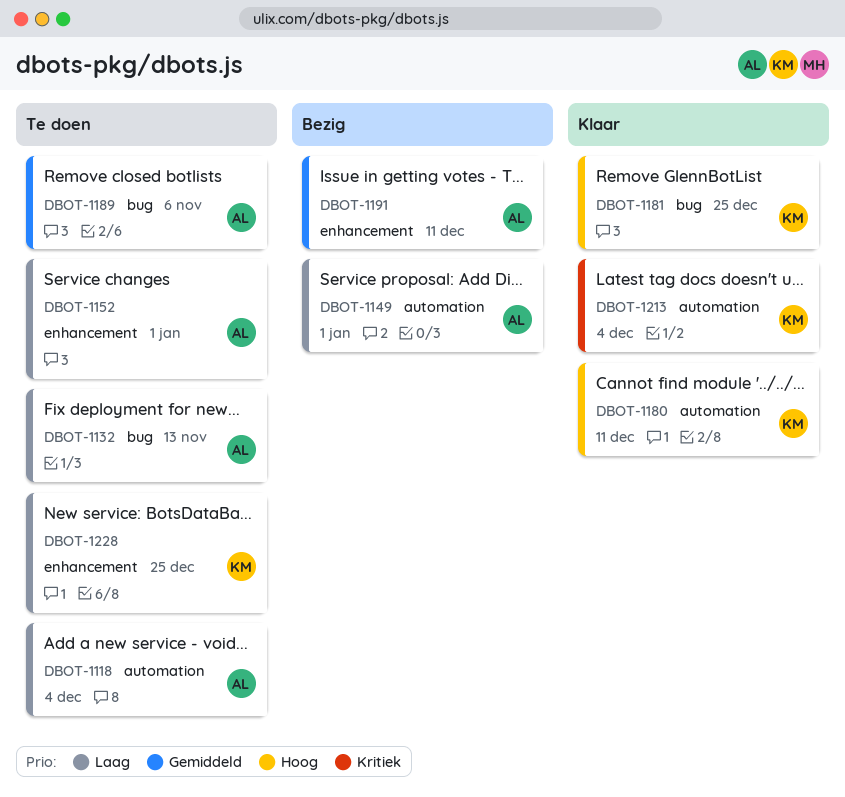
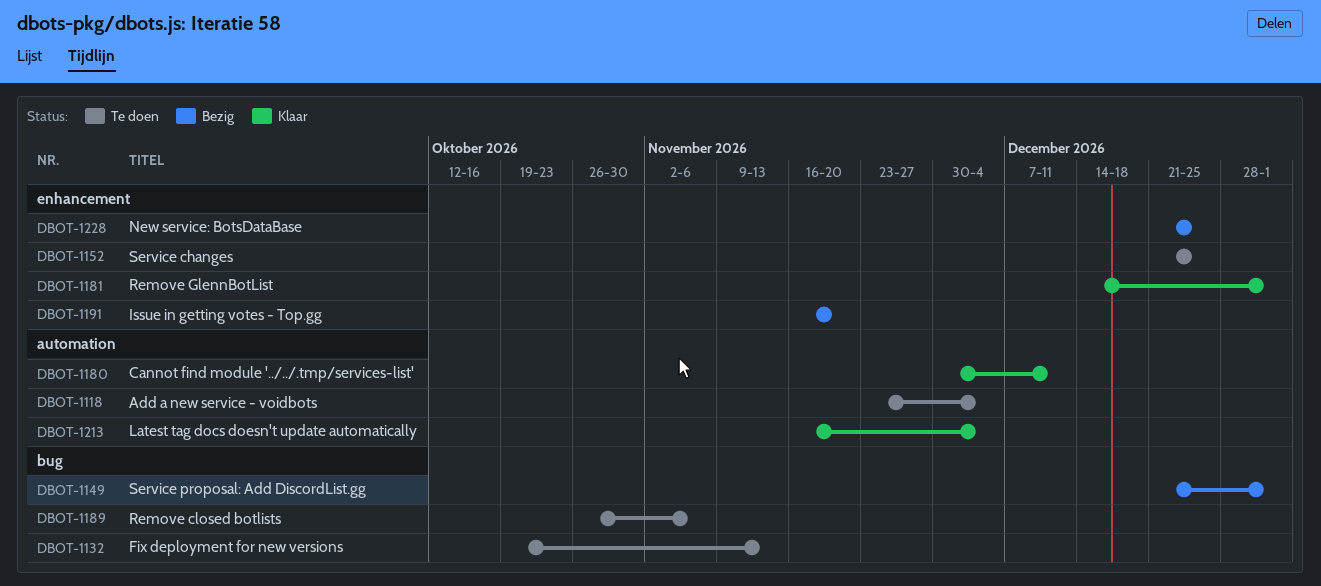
DBOT-1149, label: automation -> bug
DBOT-1152, due: Jan 1 -> Dec 25
DBOT-1181, label: bug -> enhancement
DBOT-1181, due: Dec 25 -> Jan 1
DBOT-1191, due: Dec 11 -> Nov 20
DBOT-1228, status: Te doen -> Bezig

